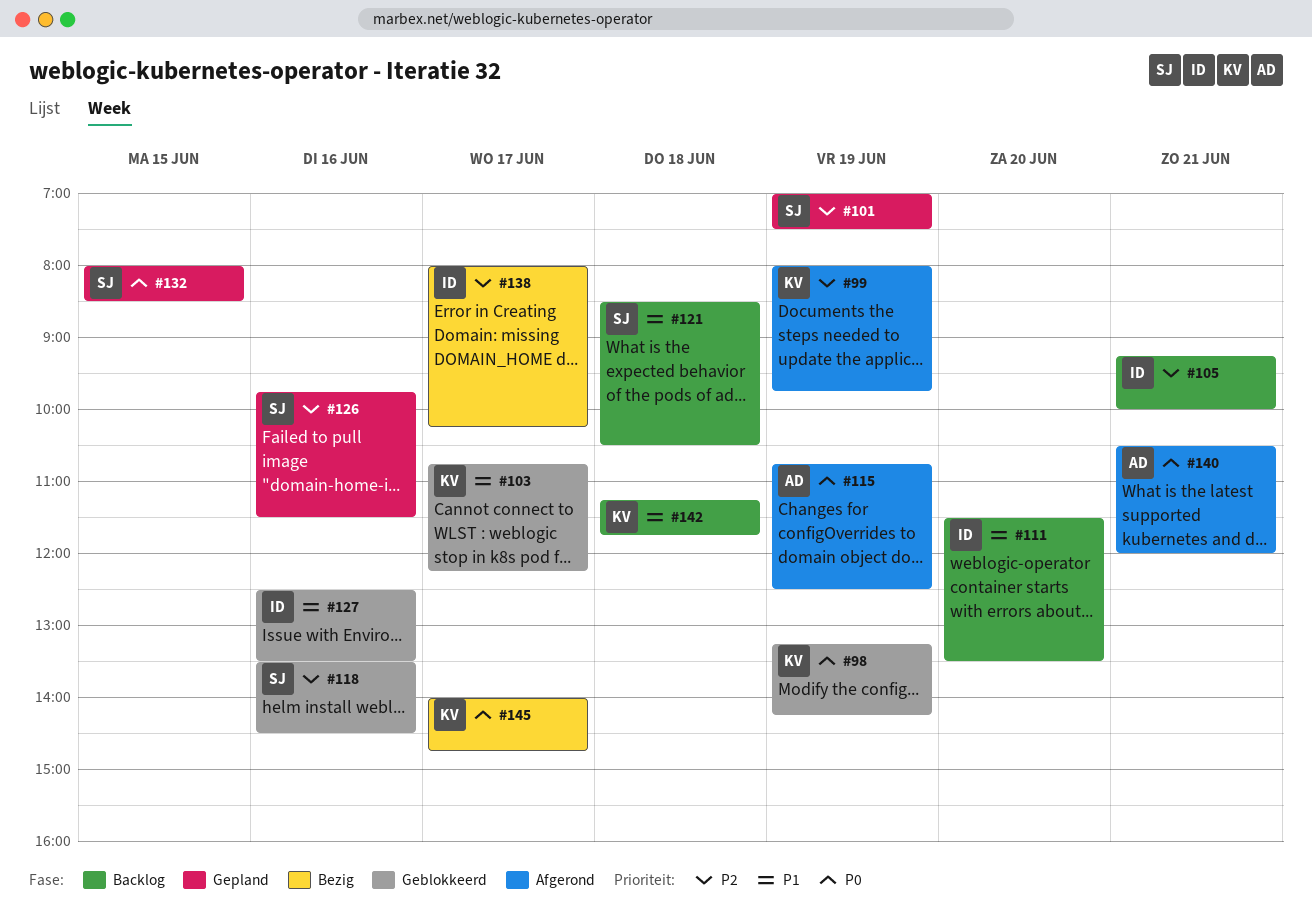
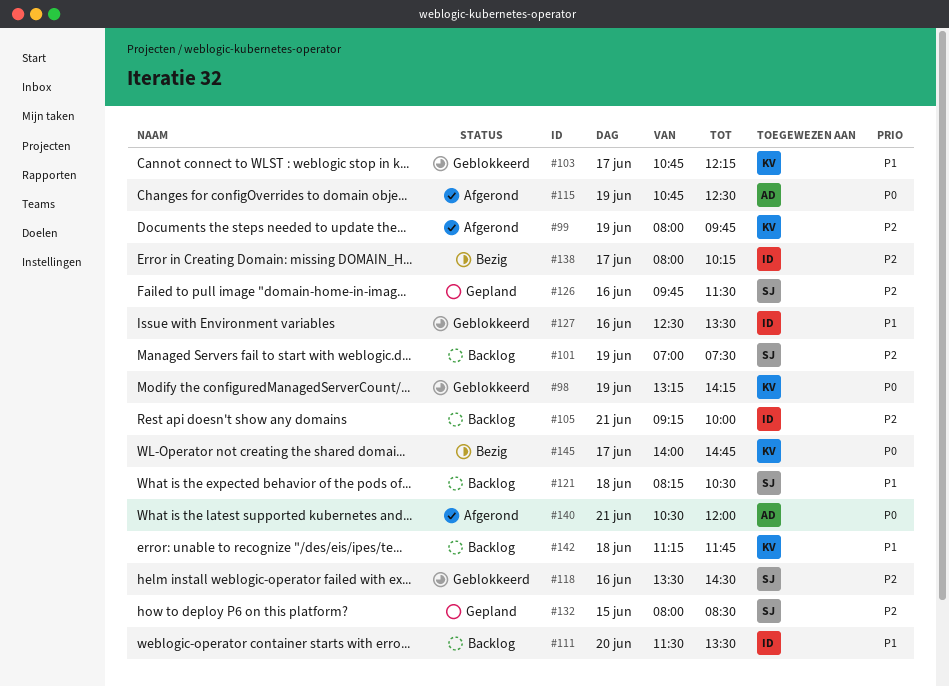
#101, status: Gepland -> Backlog
#121, begins: 08:30 -> 08:15
#132, priority: P0 -> P2

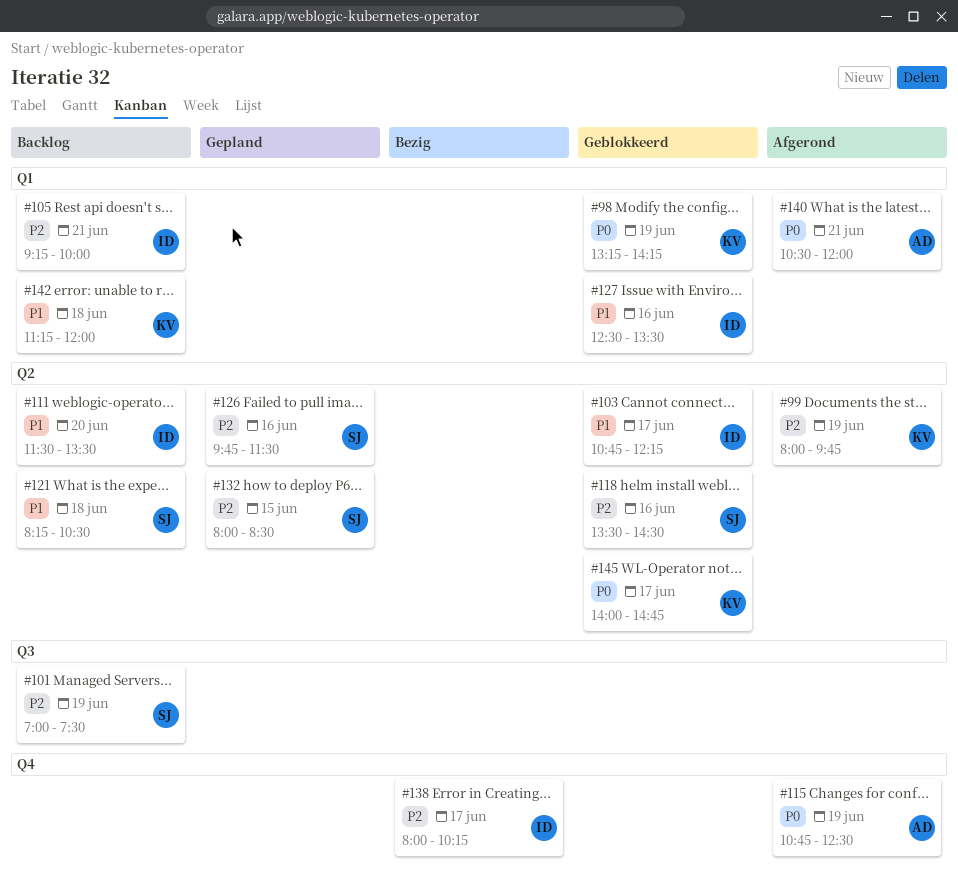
#103, owner: KV -> ID
#142, ends: 11:45 -> 12:00
#145, status: Bezig -> Geblokkeerd

